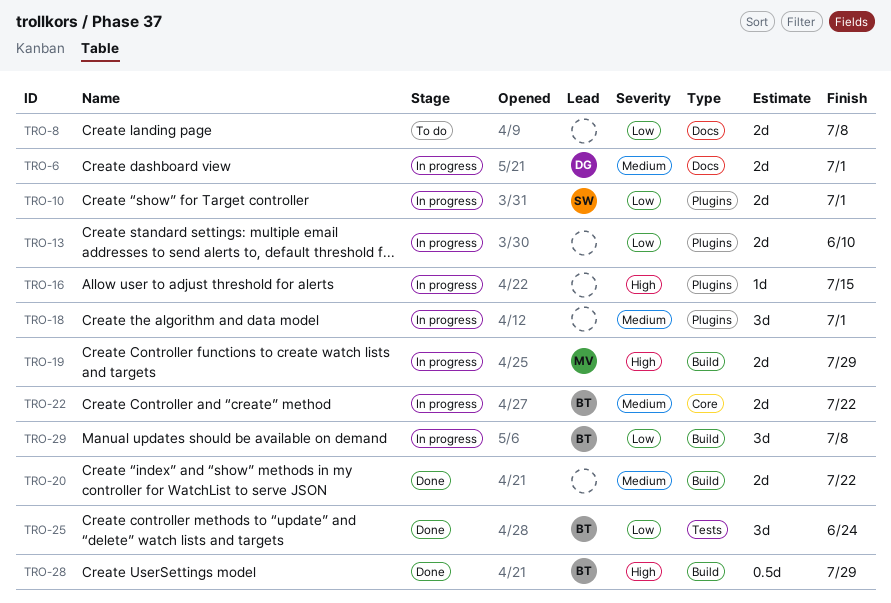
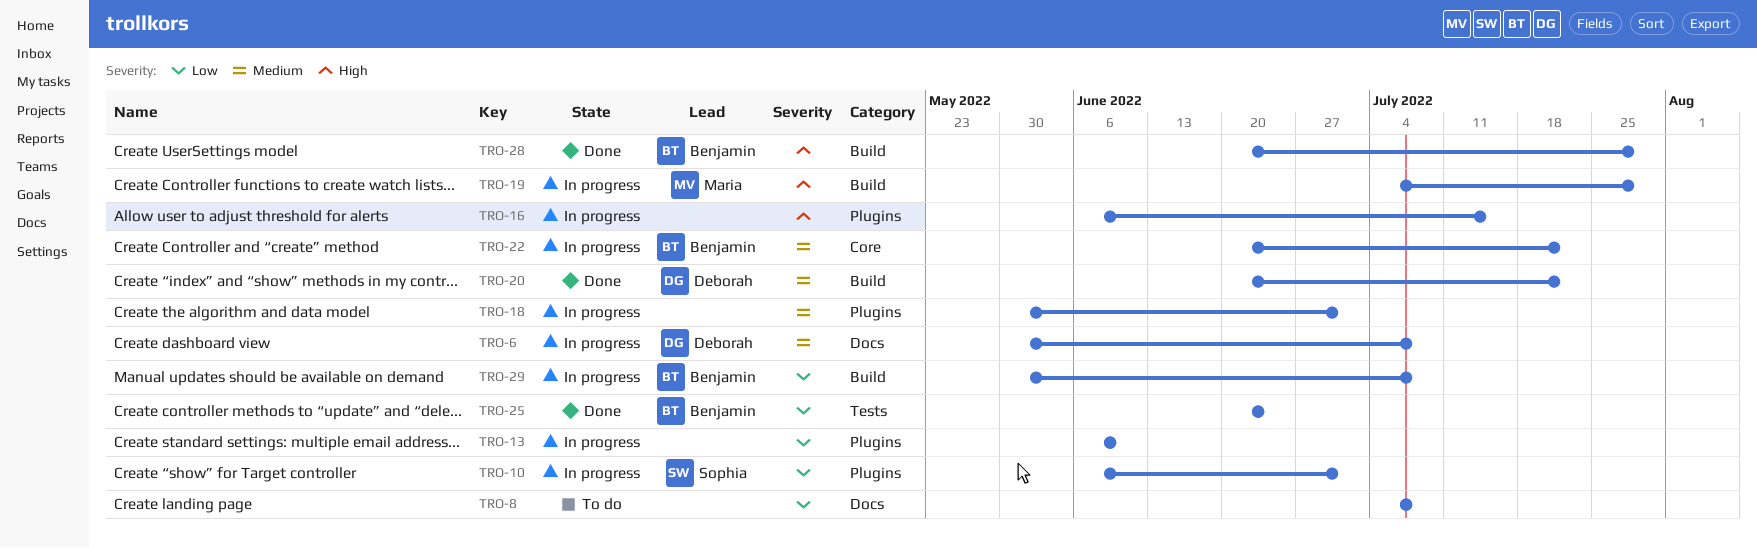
TRO-6, due: Jul 1 -> Jul 8
TRO-20, owner: none -> Deborah

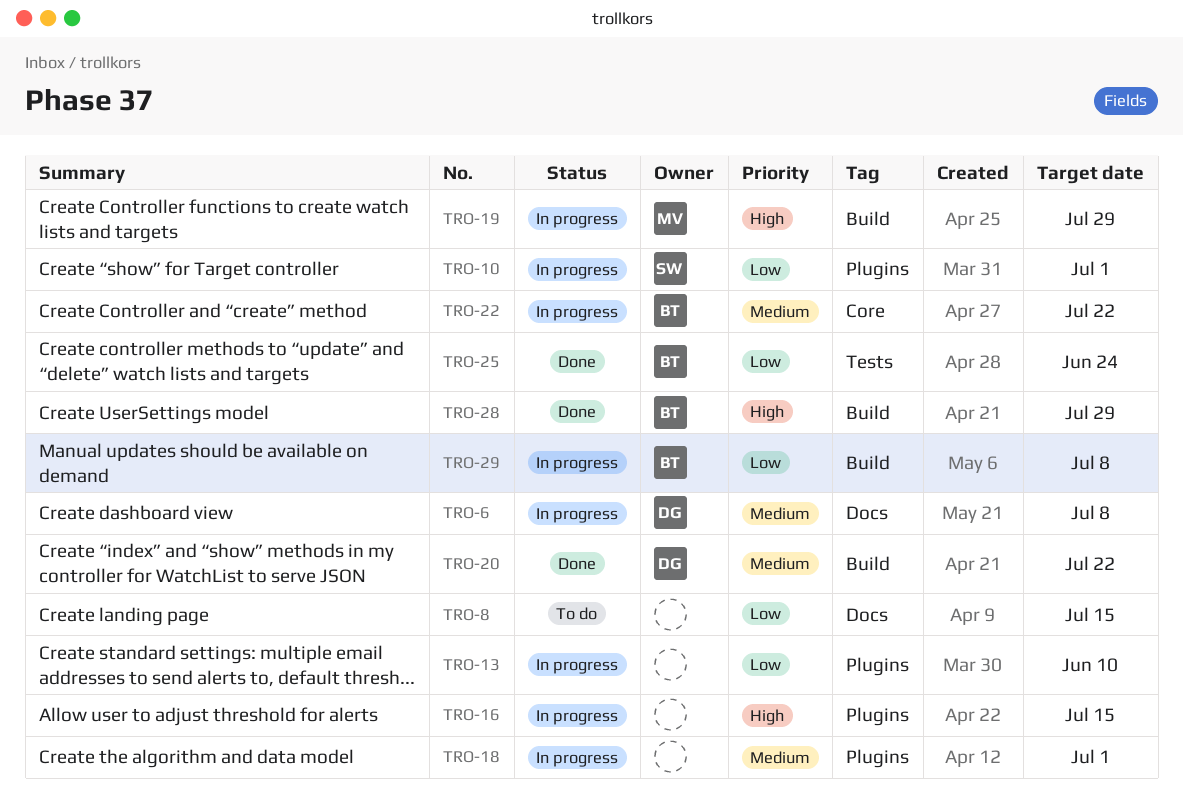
TRO-8, due: Jul 8 -> Jul 15

